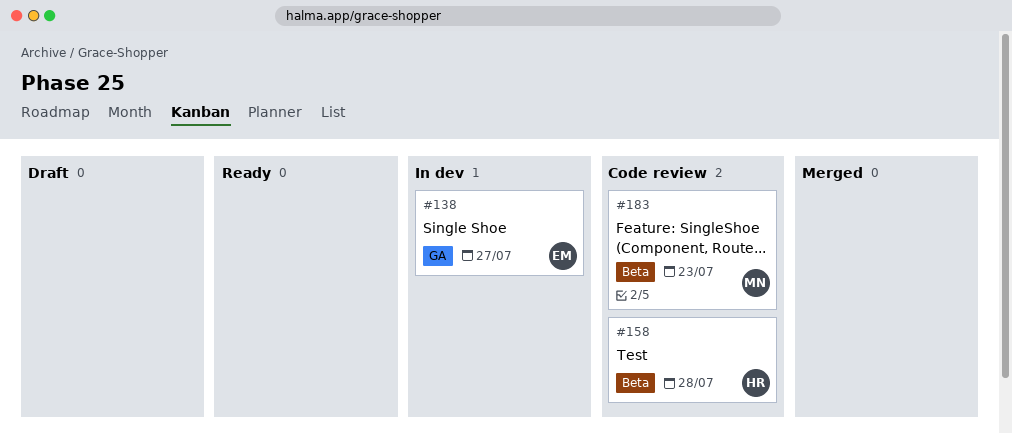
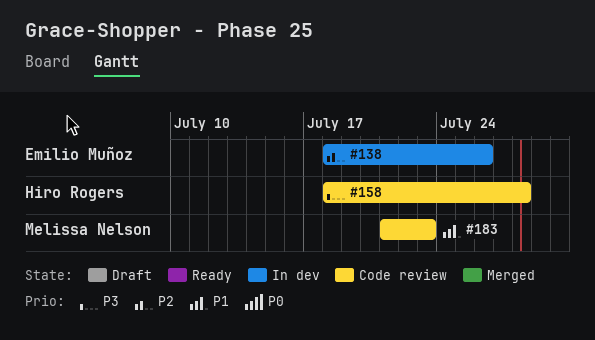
#138, due: Jul 27 -> Jul 26

